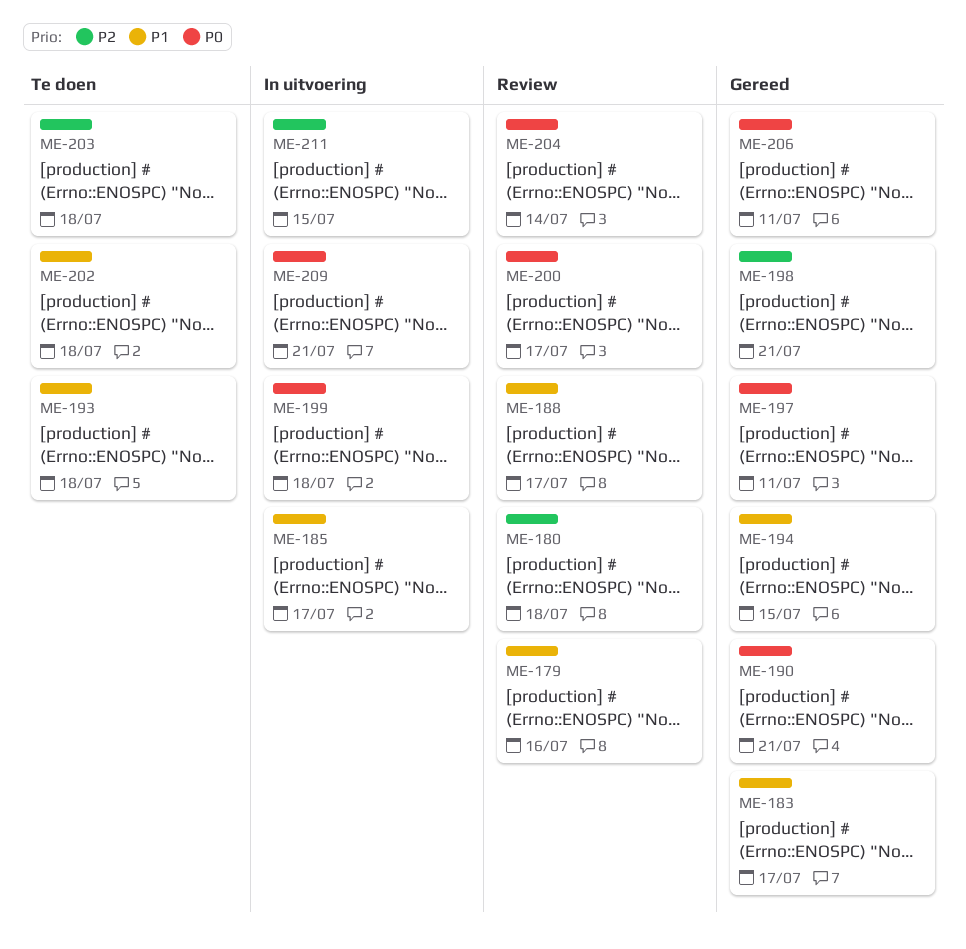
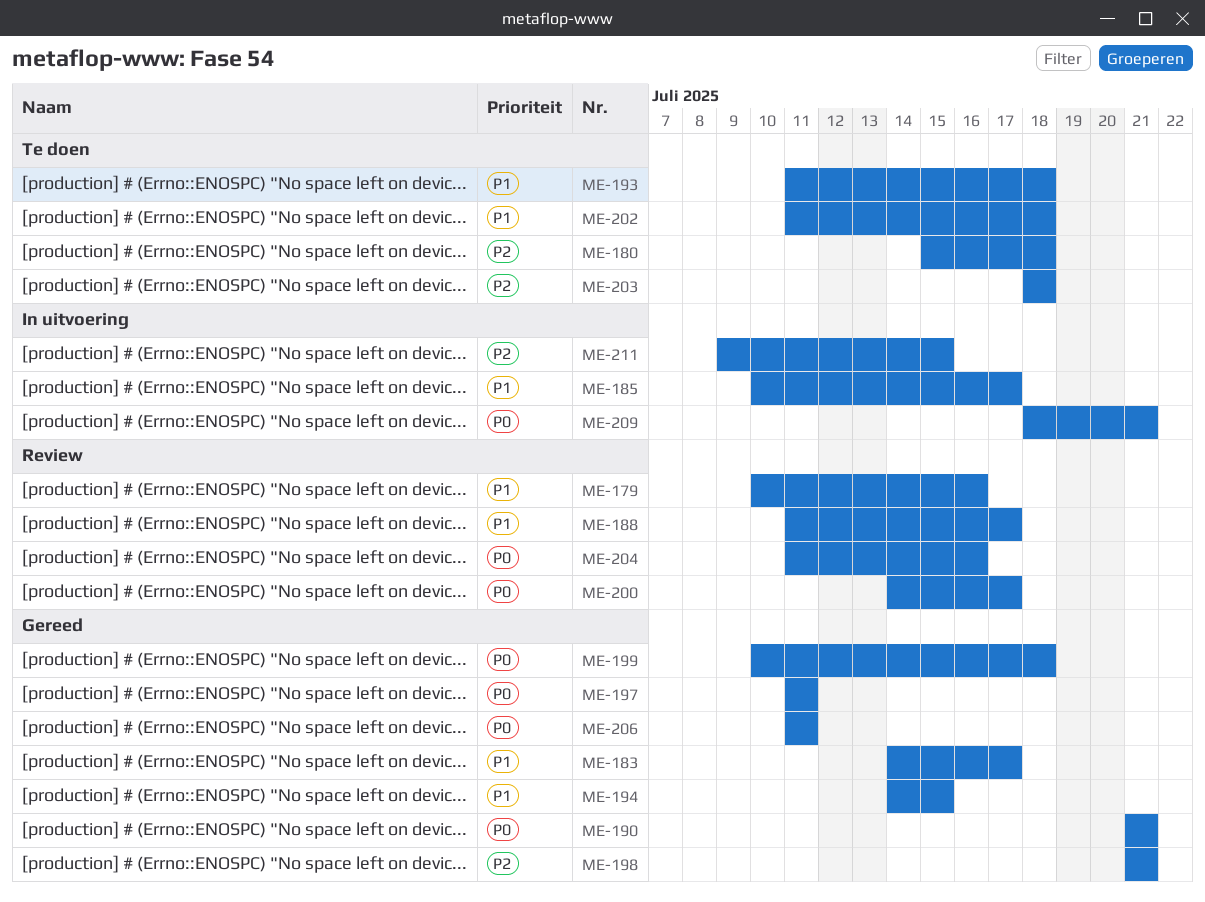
ME-180, status: Review -> Te doen
ME-199, status: In uitvoering -> Gereed
ME-204, due: Jul 14 -> Jul 16

